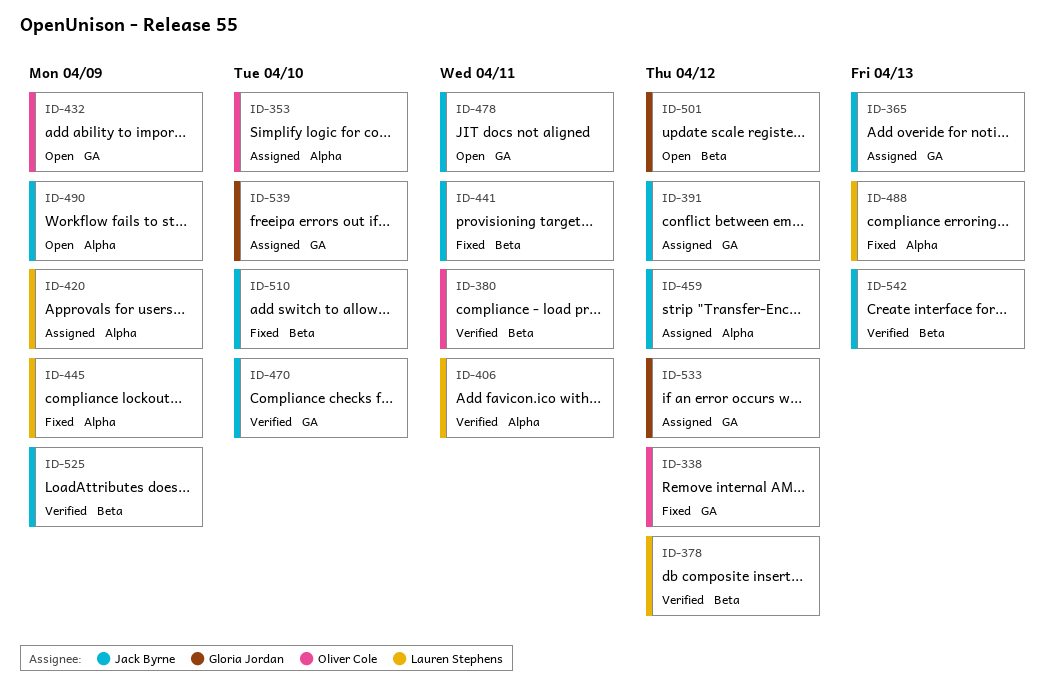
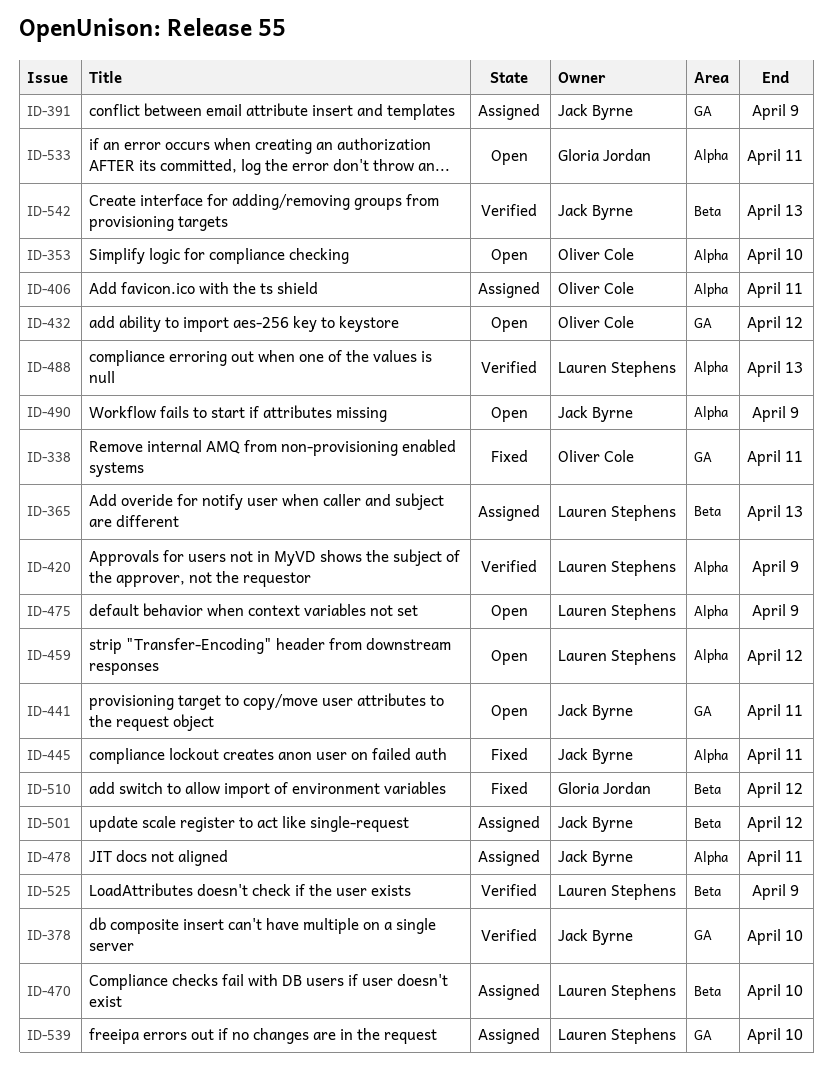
ID-338, due: Apr 12 -> Apr 11
ID-353, status: Assigned -> Open
ID-365, owner: Jack Byrne -> Lauren Stephens
ID-365, label: GA -> Beta
ID-378, owner: Lauren Stephens -> Jack Byrne
ID-378, label: Beta -> GA
ID-378, due: Apr 12 -> Apr 10
ID-380: present -> none
ID-391, due: Apr 12 -> Apr 9
ID-406, status: Verified -> Assigned
ID-406, owner: Lauren Stephens -> Oliver Cole
ID-420, status: Assigned -> Verified
ID-432, due: Apr 9 -> Apr 12
ID-441, status: Fixed -> Open
ID-441, label: Beta -> GA
ID-445, owner: Lauren Stephens -> Jack Byrne
ID-445, due: Apr 9 -> Apr 11
ID-459, status: Assigned -> Open
ID-459, owner: Jack Byrne -> Lauren Stephens
ID-470, status: Verified -> Assigned
ID-470, owner: Jack Byrne -> Lauren Stephens
ID-470, label: GA -> Beta
ID-475: none -> present
ID-478, status: Open -> Assigned
ID-478, label: GA -> Alpha
ID-488, status: Fixed -> Verified
ID-501, status: Open -> Assigned
ID-501, owner: Gloria Jordan -> Jack Byrne
ID-510, owner: Jack Byrne -> Gloria Jordan
ID-510, due: Apr 10 -> Apr 12
ID-525, owner: Jack Byrne -> Lauren Stephens
ID-533, status: Assigned -> Open
ID-533, label: GA -> Alpha
ID-533, due: Apr 12 -> Apr 11
ID-539, owner: Gloria Jordan -> Lauren Stephens

